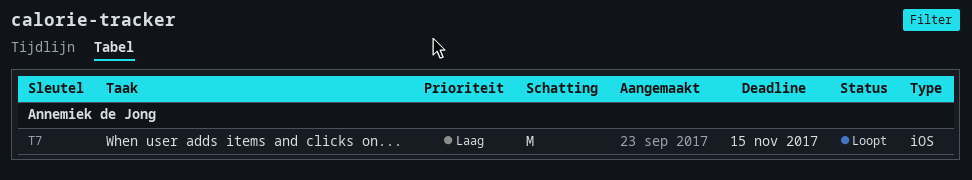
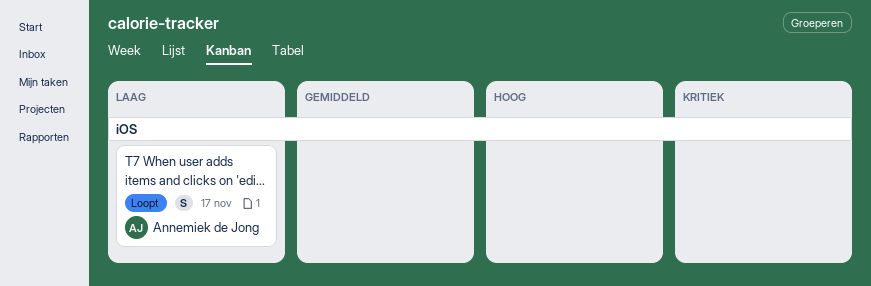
T7, estimate: M -> S
T7, due: Nov 15 -> Nov 17

